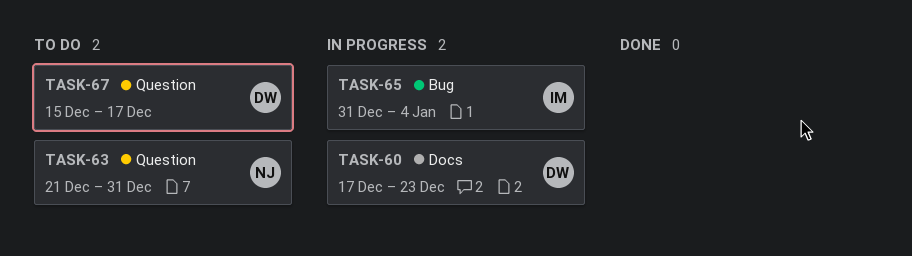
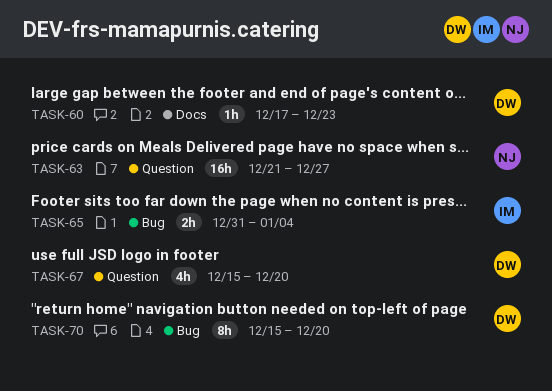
TASK-63, due: Dec 31 -> Dec 27
TASK-67, due: Dec 17 -> Dec 20
TASK-70: none -> present

